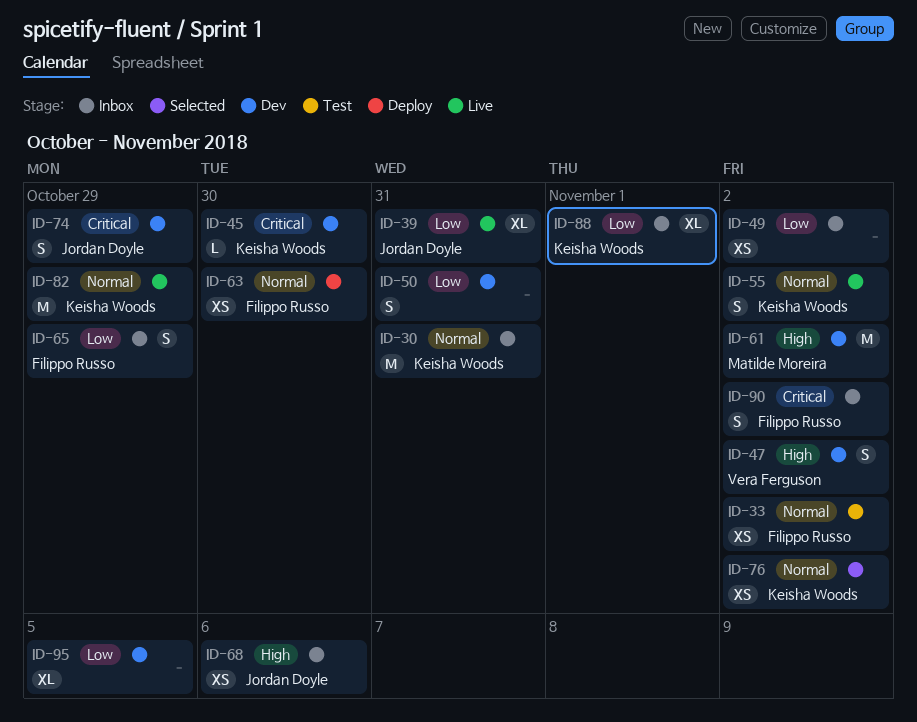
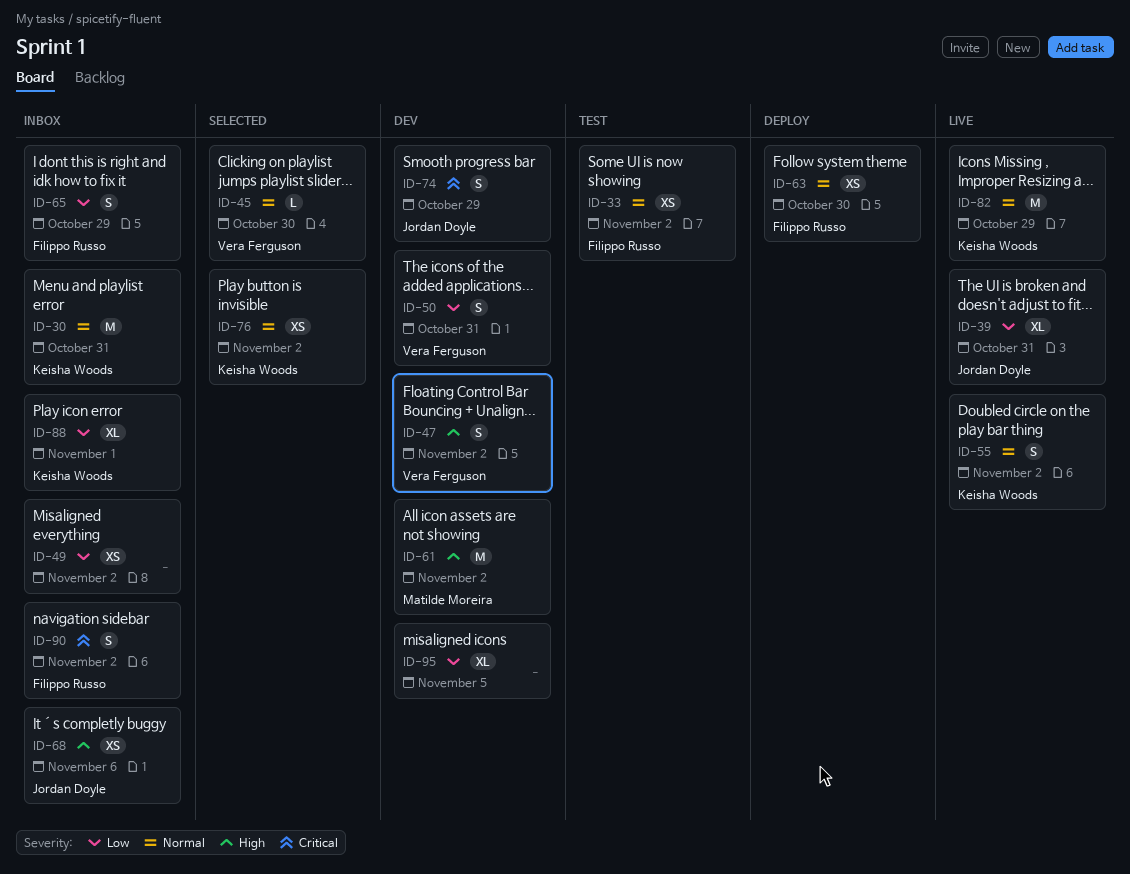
ID-45, status: Dev -> Selected
ID-45, owner: Keisha Woods -> Vera Ferguson
ID-45, priority: Critical -> Normal
ID-50, owner: none -> Vera Ferguson

